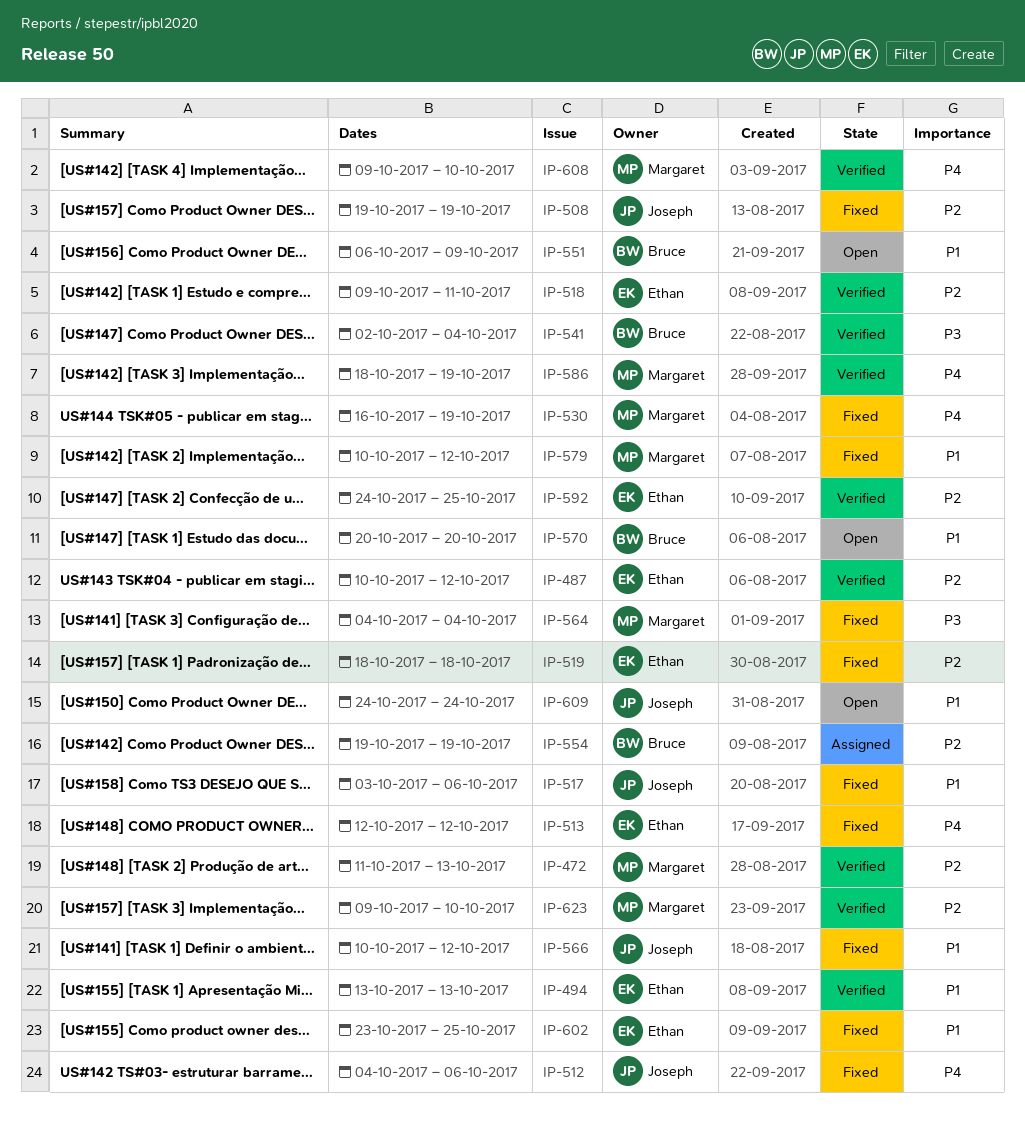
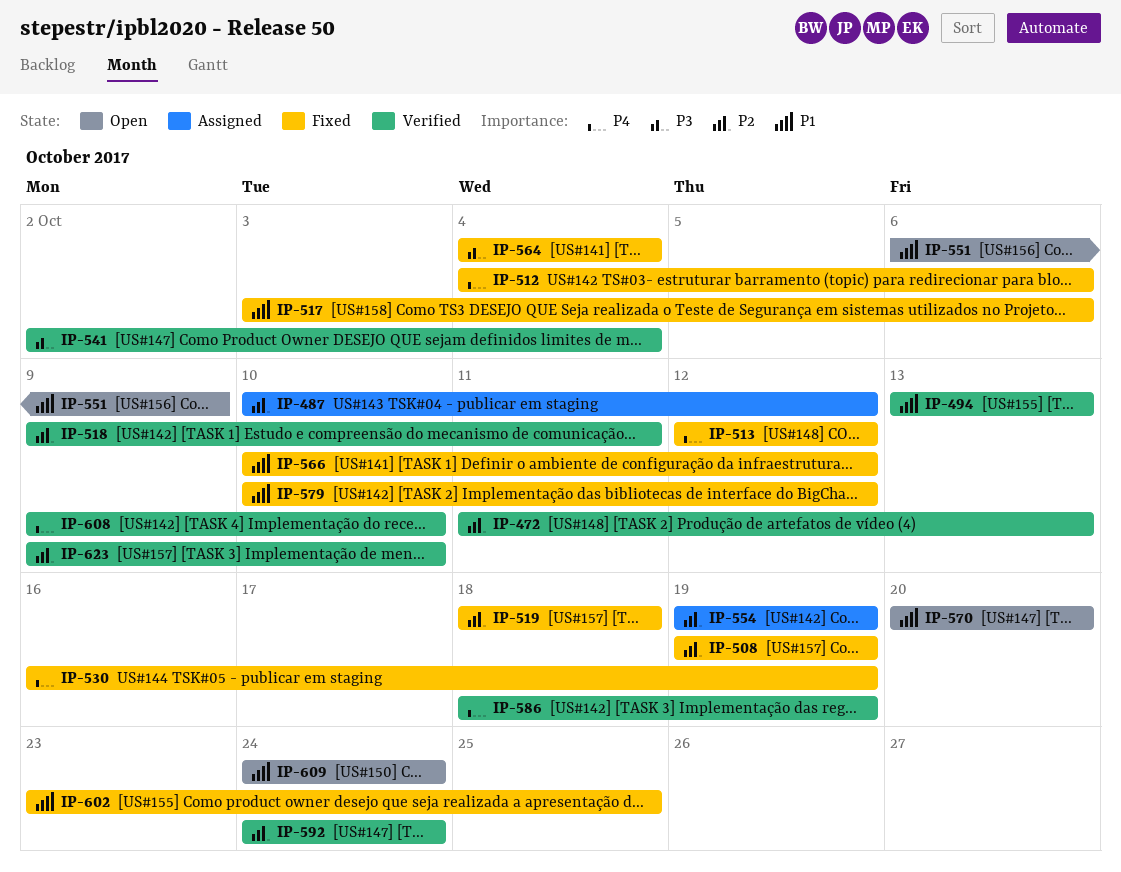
IP-487, status: Verified -> Assigned
IP-592, due: Oct 25 -> Oct 24

